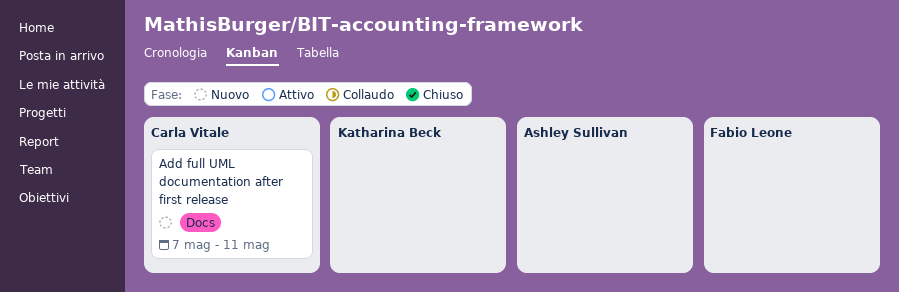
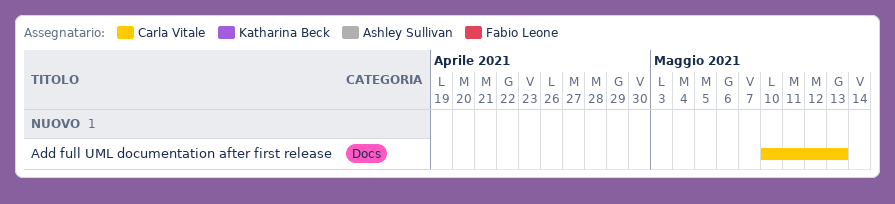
Add full UML documentation after first release, start: May 7 -> May 10
Add full UML documentation after first release, due: May 11 -> May 13

